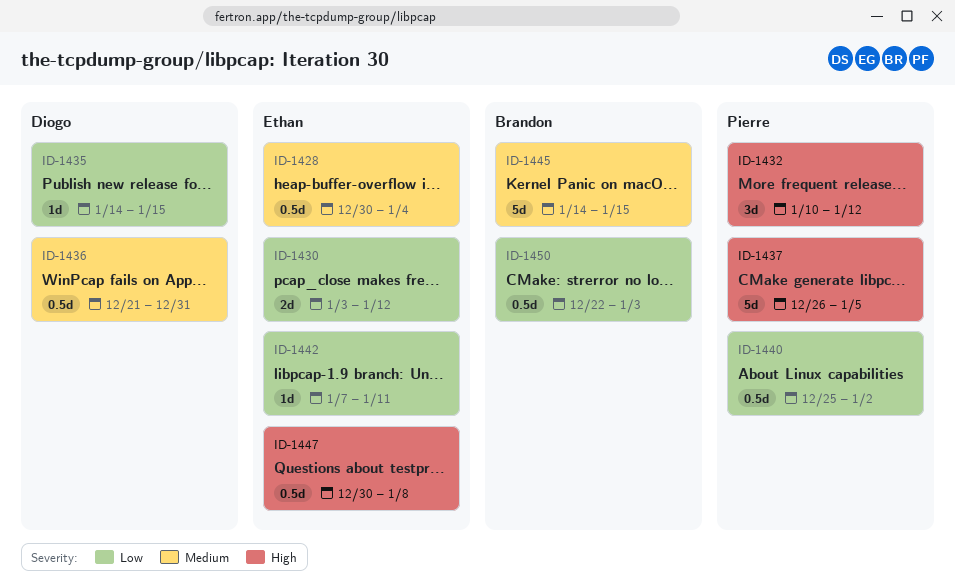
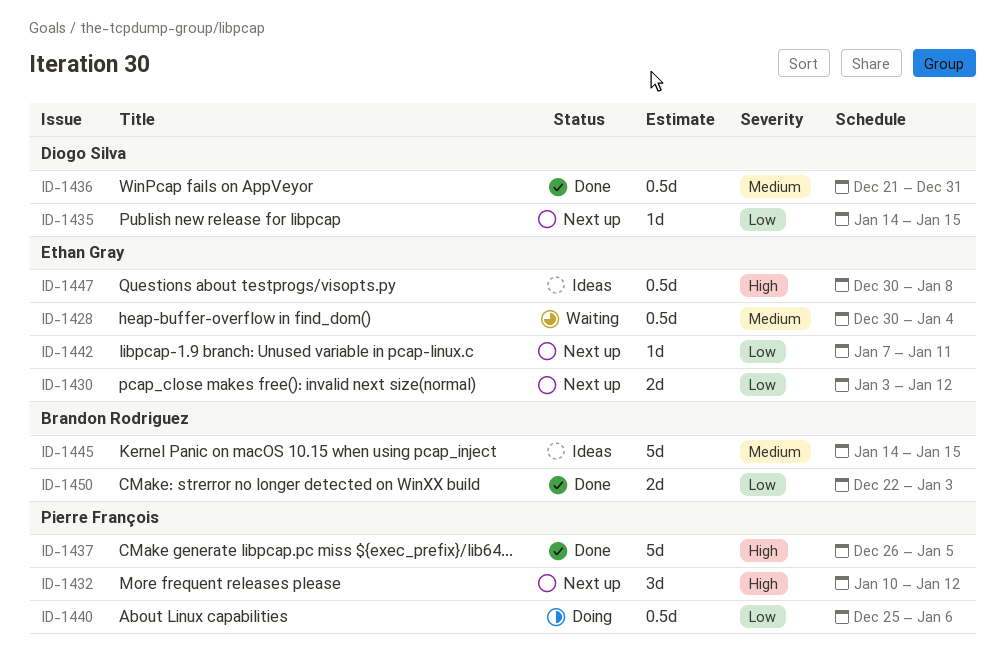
ID-1440, due: Jan 2 -> Jan 6
ID-1450, estimate: 0.5d -> 2d

